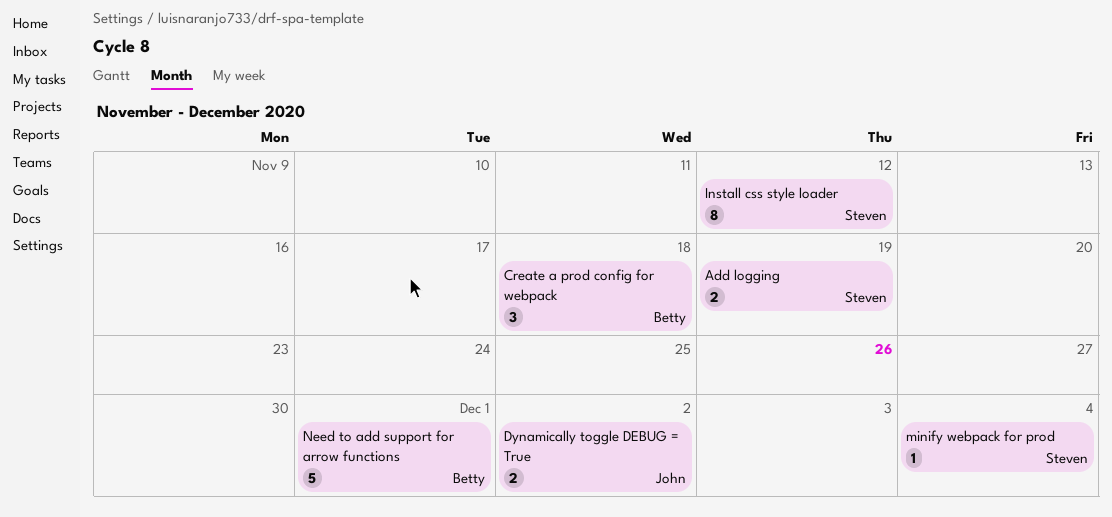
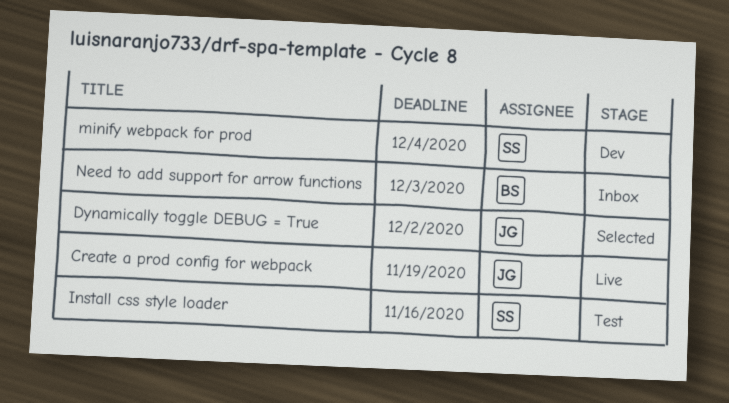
Add logging: present -> none
Create a prod config for webpack, owner: Betty -> John
Create a prod config for webpack, due: Nov 18 -> Nov 19
Install css style loader, due: Nov 12 -> Nov 16
Need to add support for arrow functions, due: Dec 1 -> Dec 3

